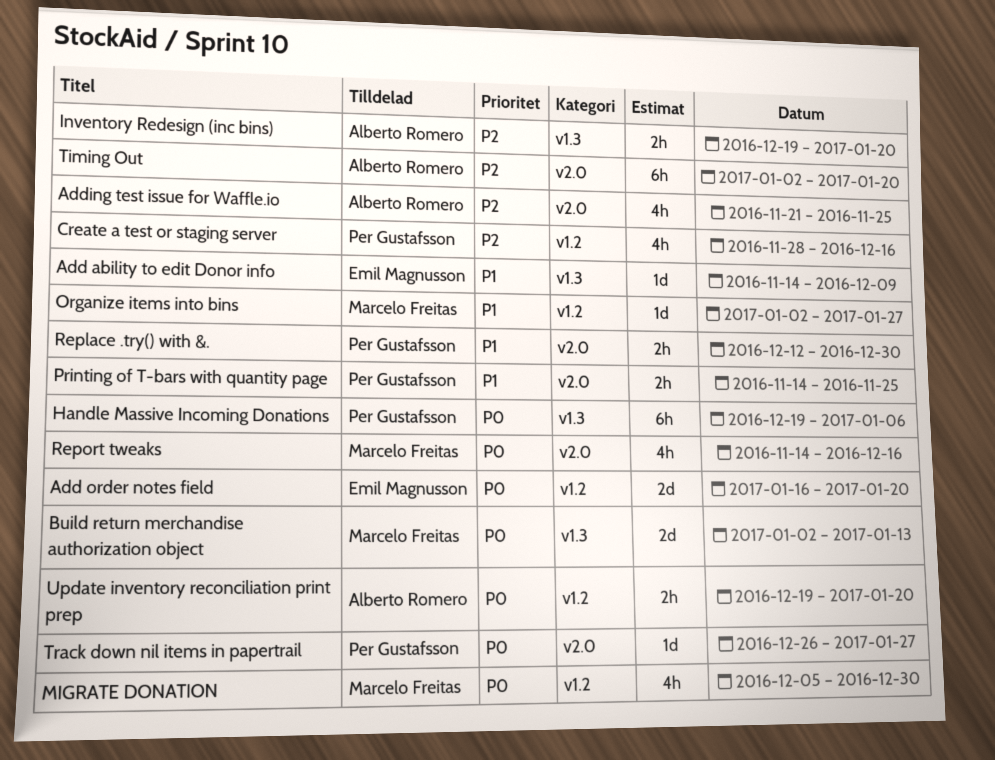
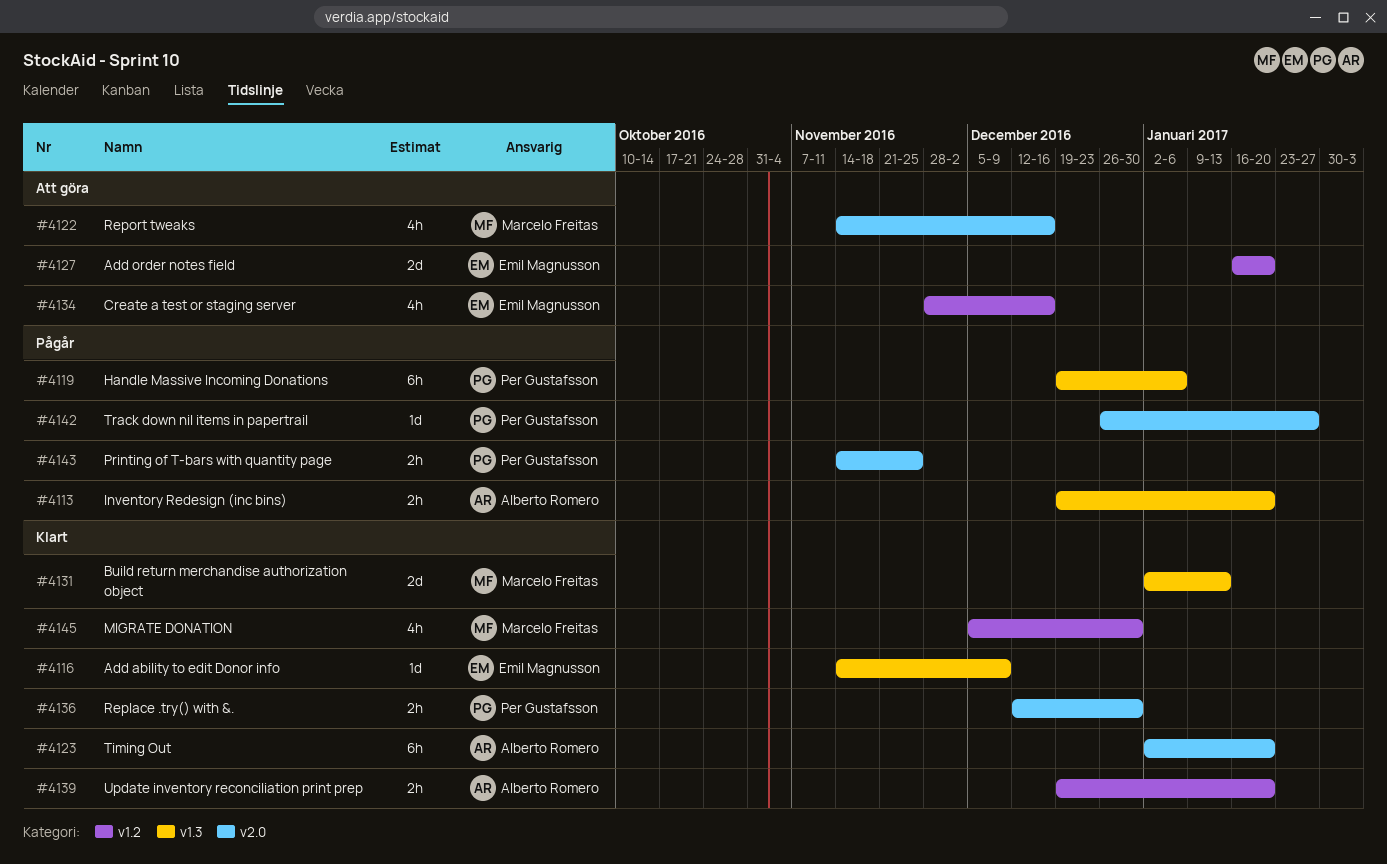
Adding test issue for Waffle.io: present -> none
Create a test or staging server, owner: Per Gustafsson -> Emil Magnusson
Organize items into bins: present -> none

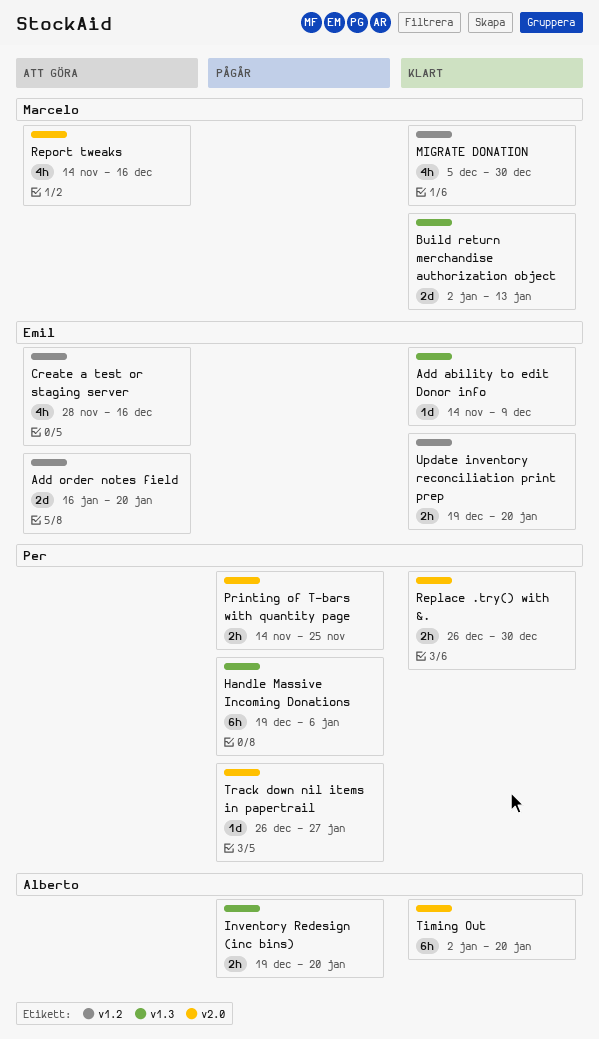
Replace .try() with &., start: Dec 12 -> Dec 26
Update inventory reconciliation print prep, owner: Alberto Romero -> Emil Magnusson

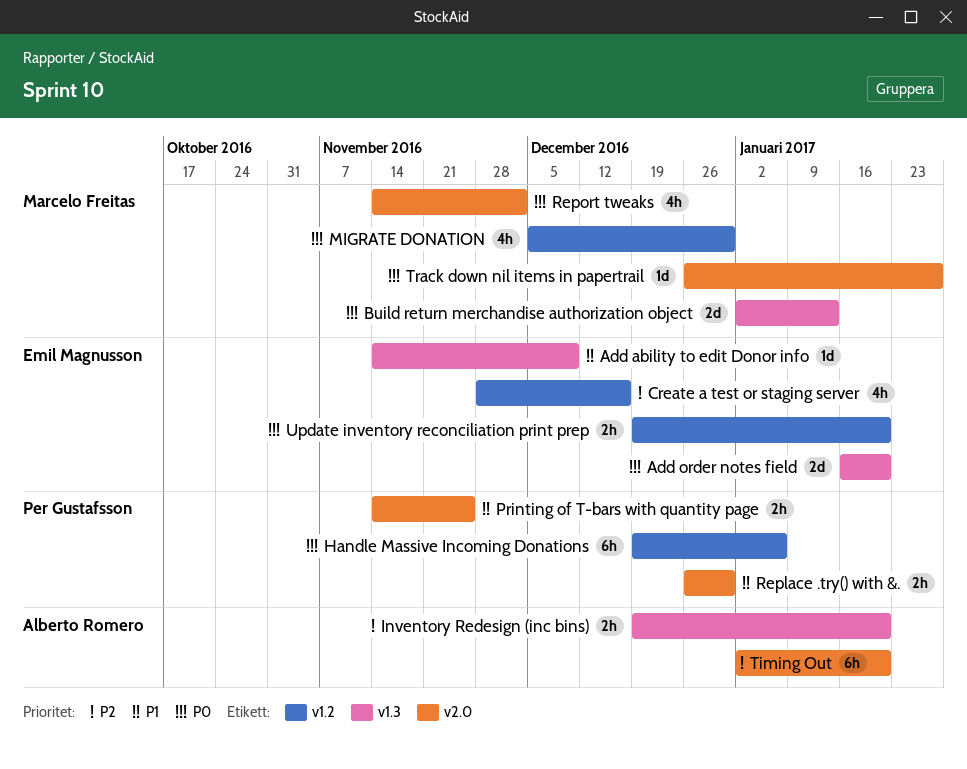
Add order notes field, label: v1.2 -> v1.3
Handle Massive Incoming Donations, label: v1.3 -> v1.2
Report tweaks, due: Dec 16 -> Dec 2
Track down nil items in papertrail, owner: Per Gustafsson -> Marcelo Freitas

